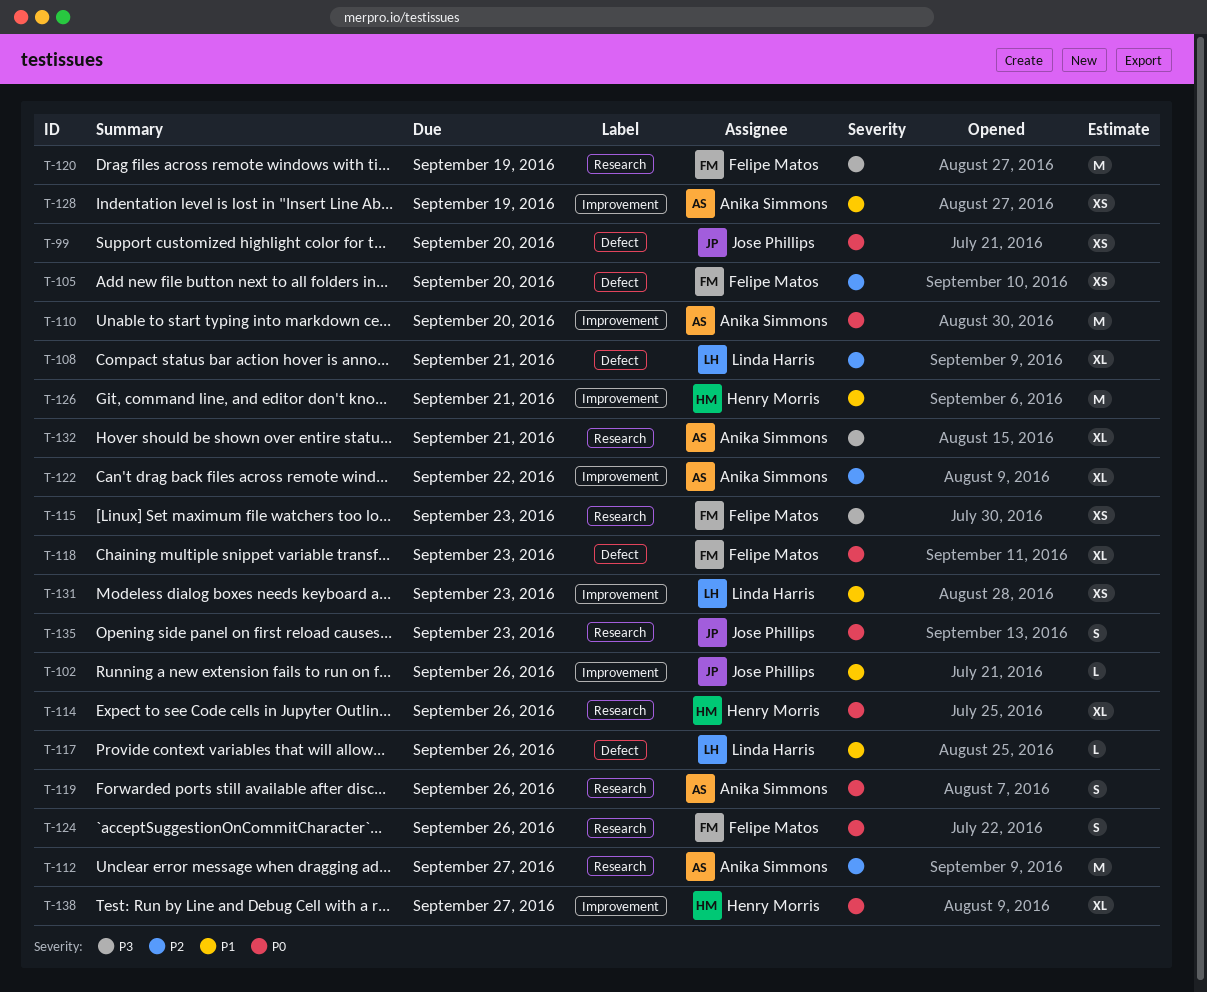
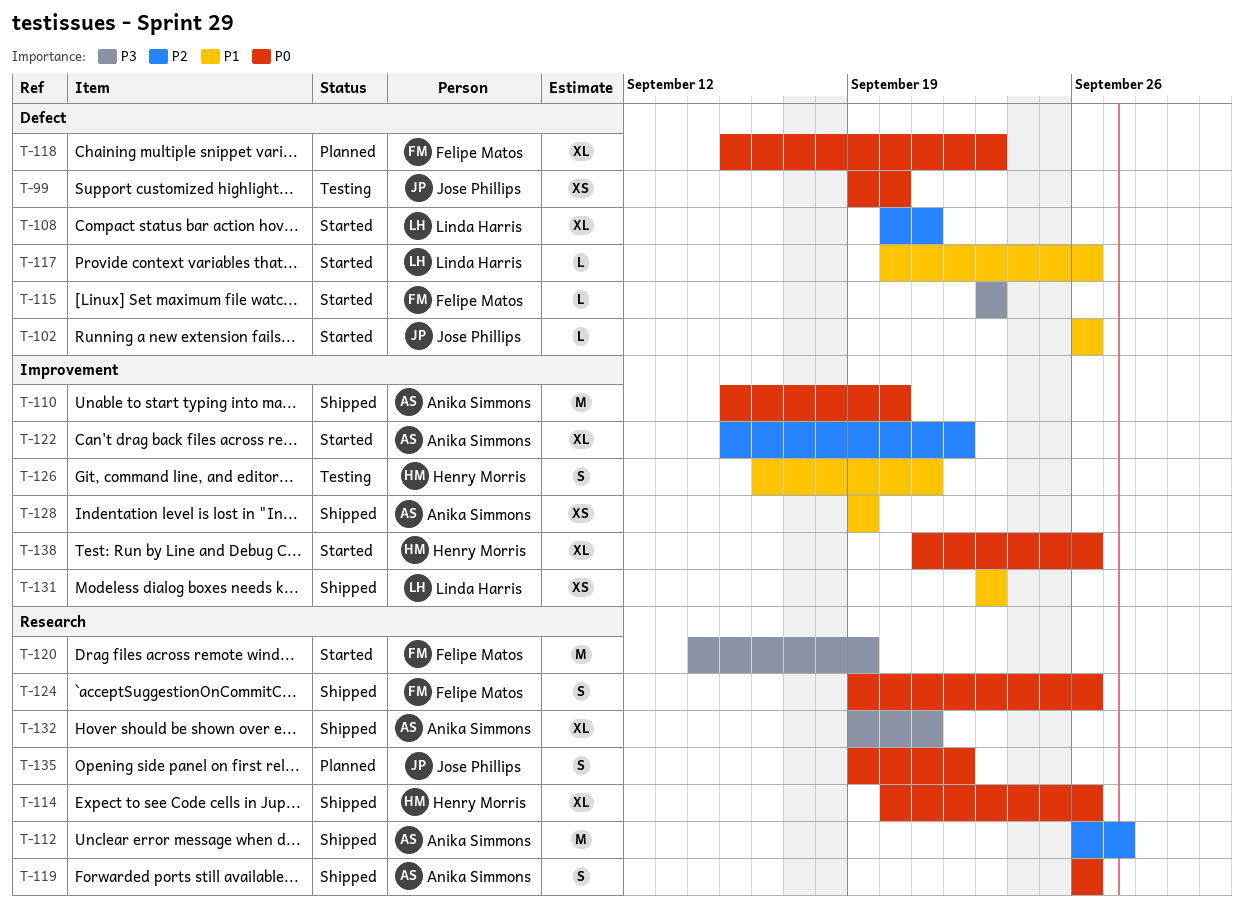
T-102, label: Improvement -> Defect
T-105: present -> none
T-115, label: Research -> Defect
T-115, estimate: XS -> L
T-126, estimate: M -> S
T-135, due: Sep 23 -> Sep 22
T-138, due: Sep 27 -> Sep 26

